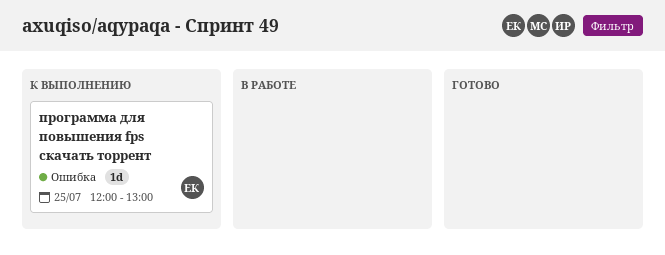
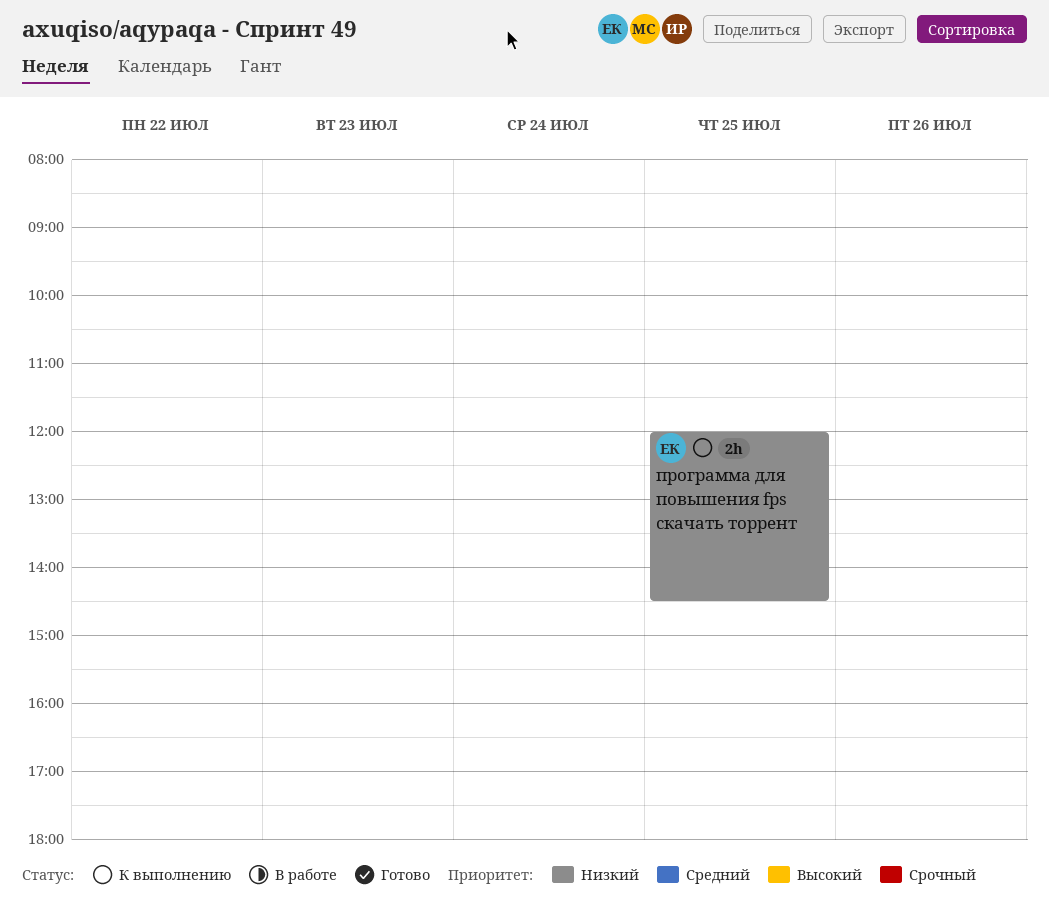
программа для повышения fps скачать торрент, estimate: 1d -> 2h
программа для повышения fps скачать торрент, ends: 13:00 -> 14:30

